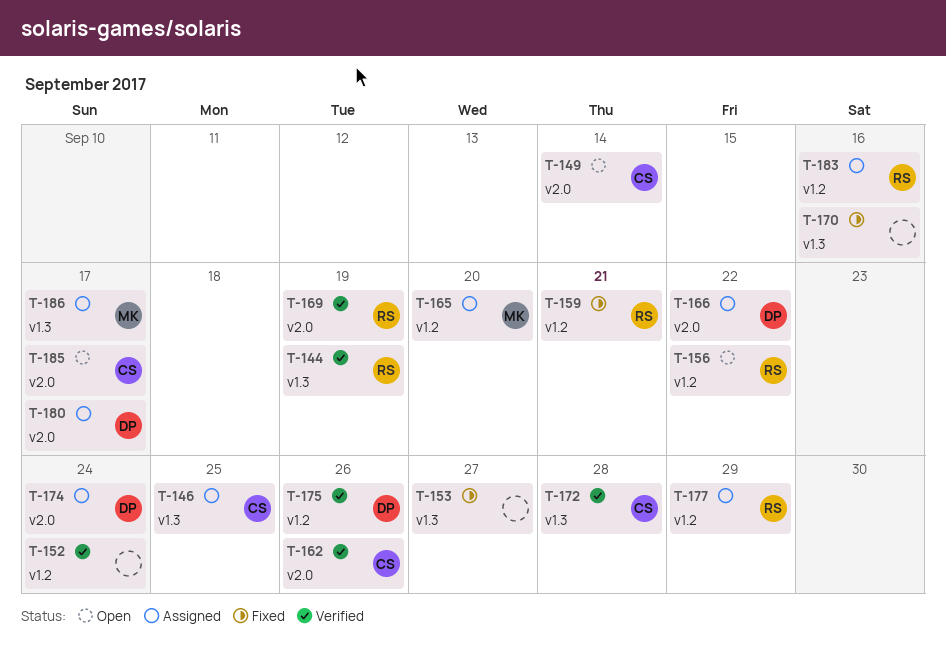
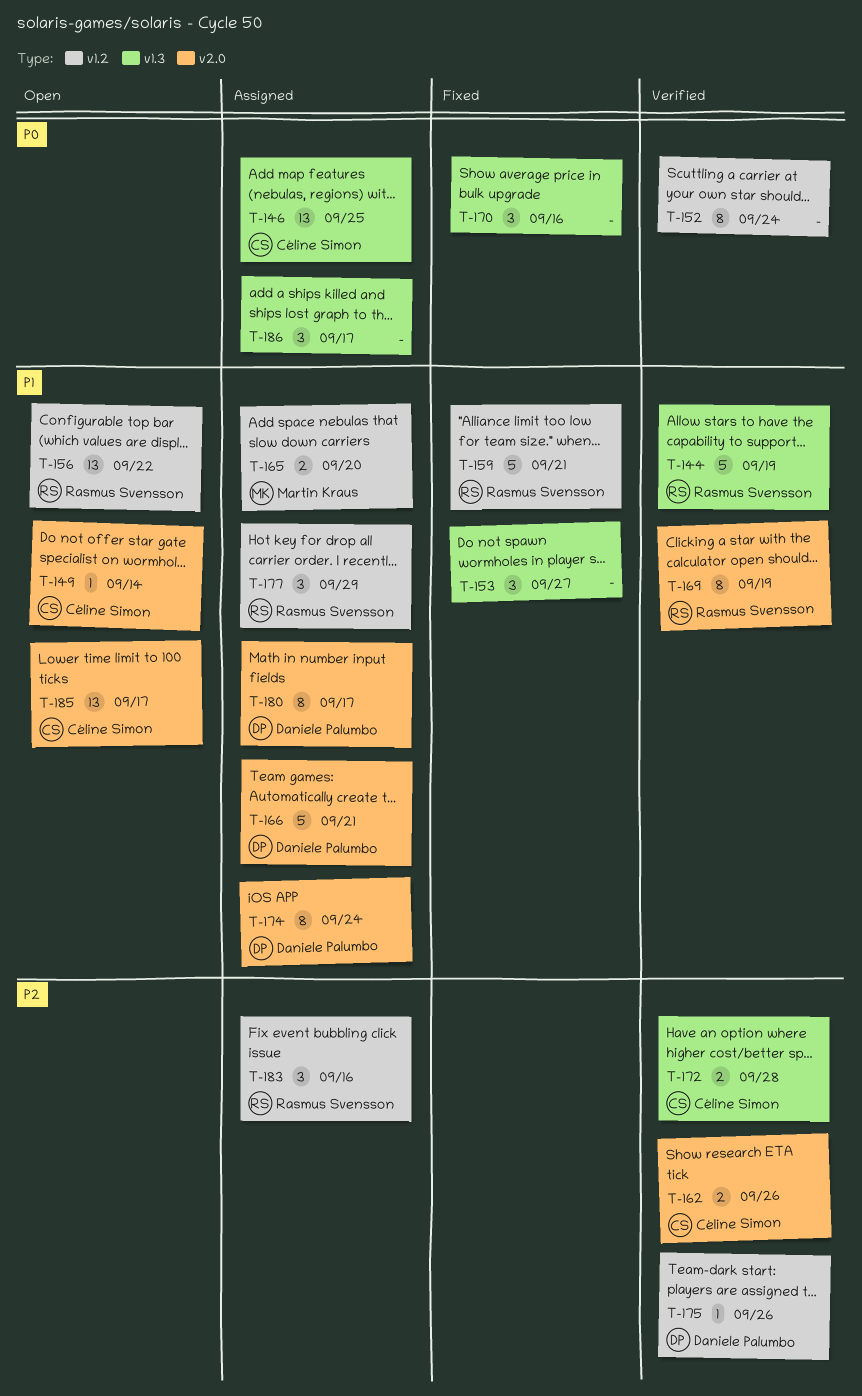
T-166, due: Sep 22 -> Sep 21
T-186, owner: Martin Kraus -> none

